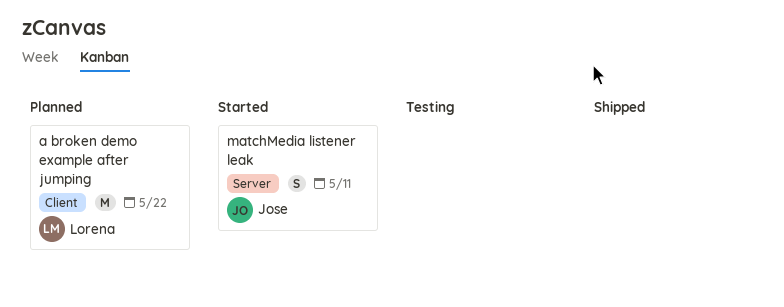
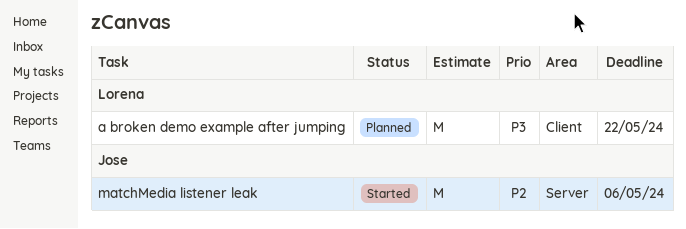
matchMedia listener leak, estimate: S -> M
matchMedia listener leak, due: May 11 -> May 6

